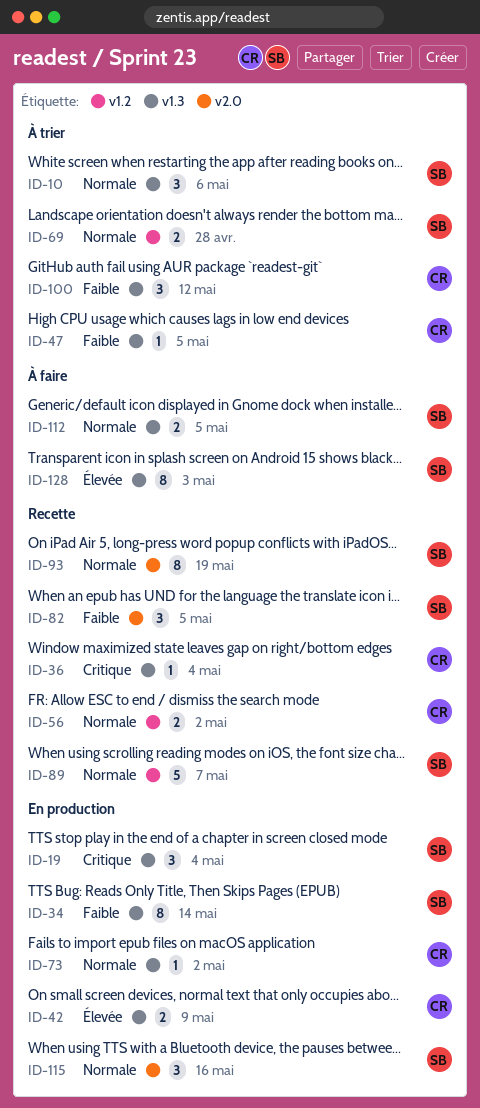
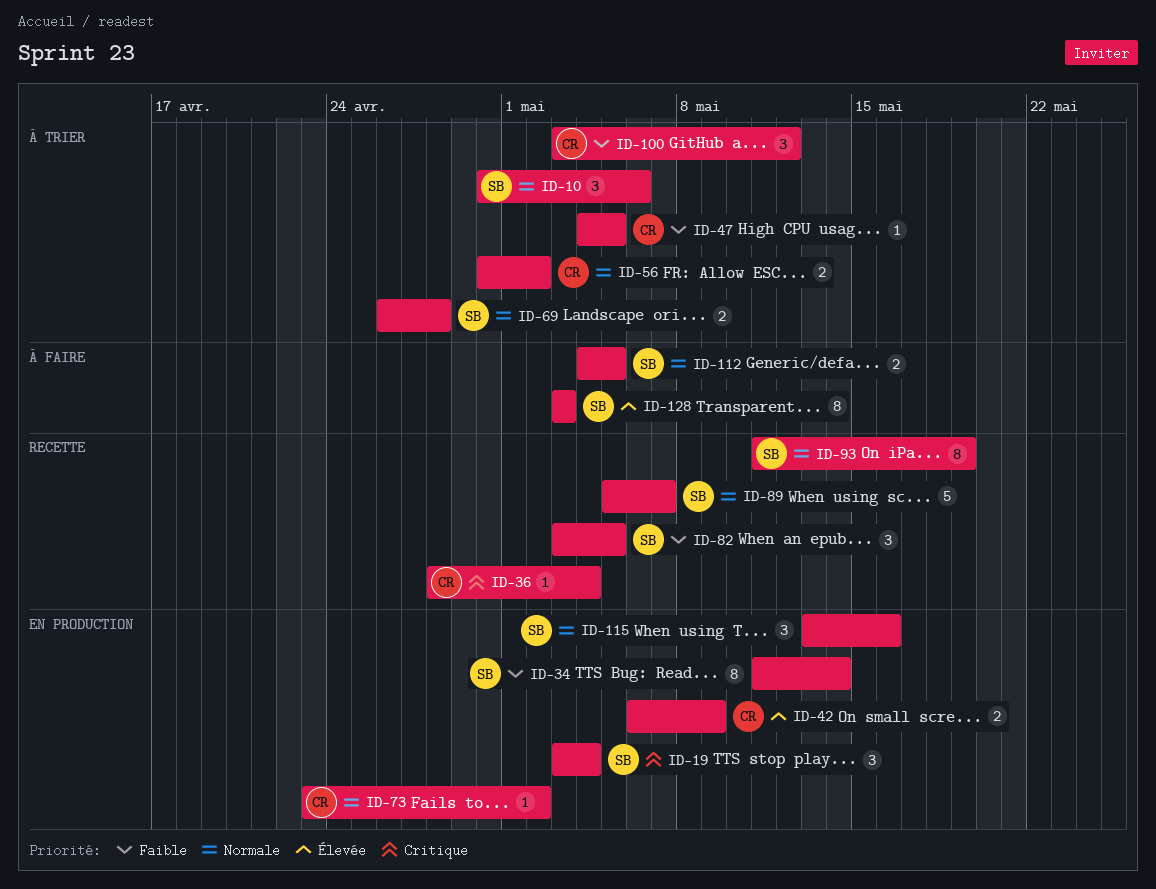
ID-56, status: Recette -> À trier

